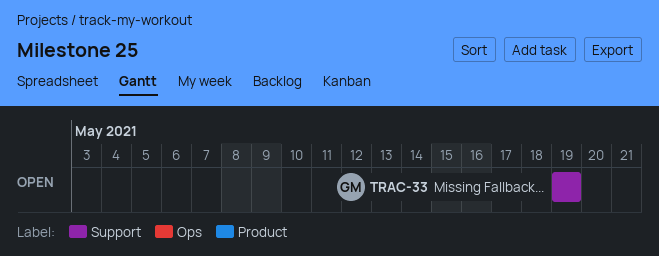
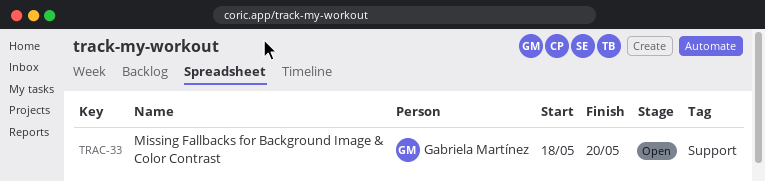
TRAC-33, start: May 19 -> May 18
TRAC-33, due: May 19 -> May 20

